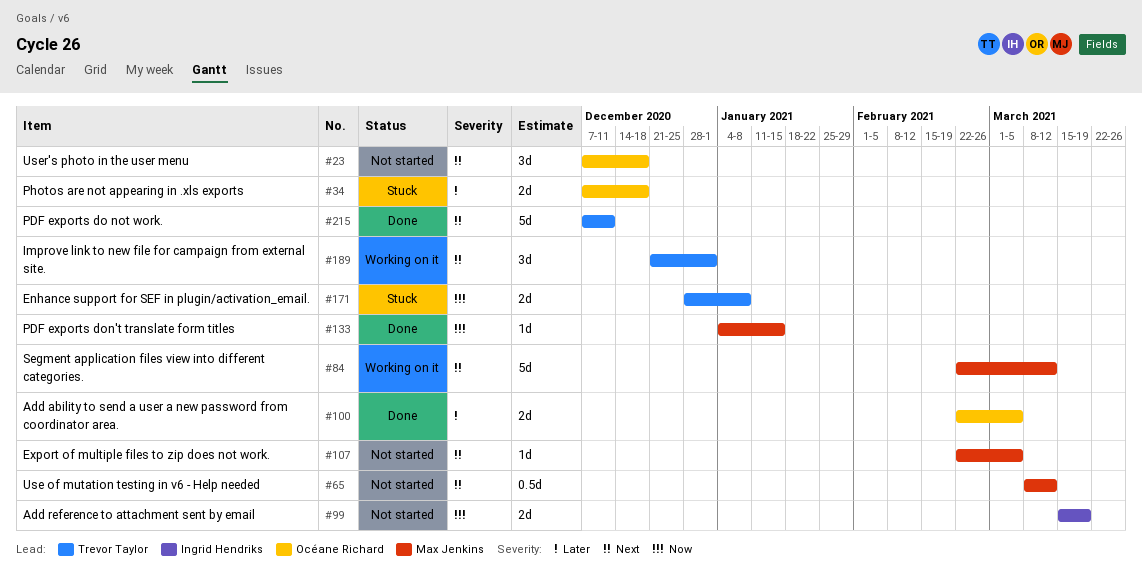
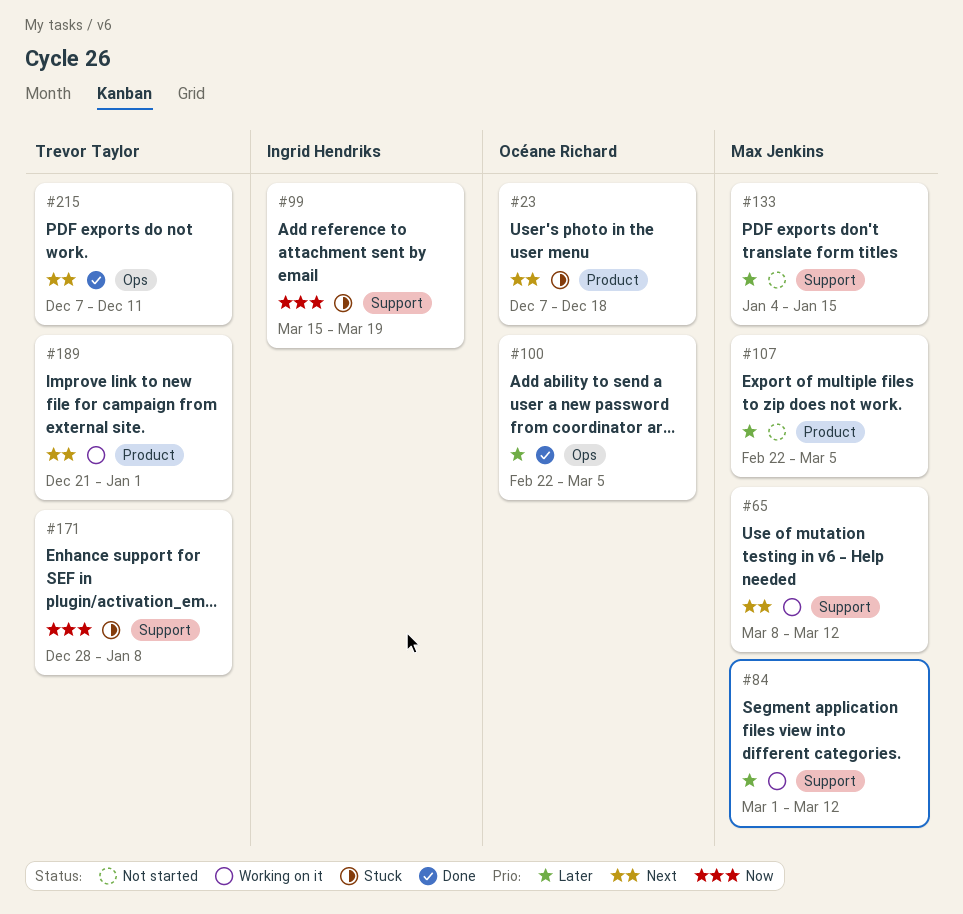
#23, status: Not started -> Stuck
#34: present -> none
#65, status: Not started -> Working on it
#84, priority: Next -> Later
#84, start: Feb 22 -> Mar 1
#99, status: Not started -> Stuck
#107, priority: Next -> Later
#133, status: Done -> Not started
#133, priority: Now -> Later

